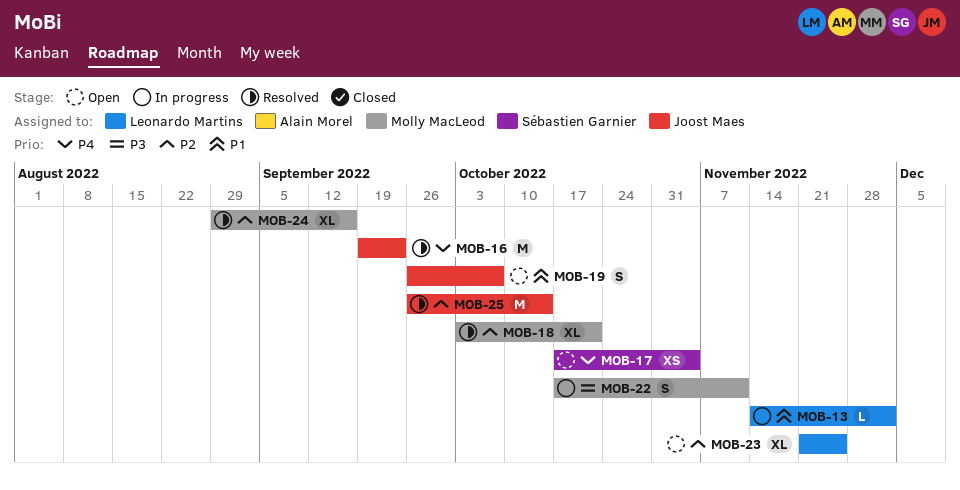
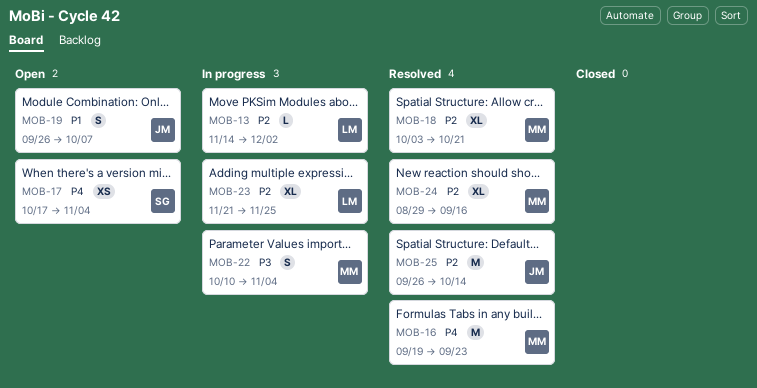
MOB-13, priority: P1 -> P2
MOB-16, owner: Joost Maes -> Molly MacLeod
MOB-22, start: Oct 17 -> Oct 10
MOB-22, due: Nov 11 -> Nov 4
MOB-23, status: Open -> In progress

